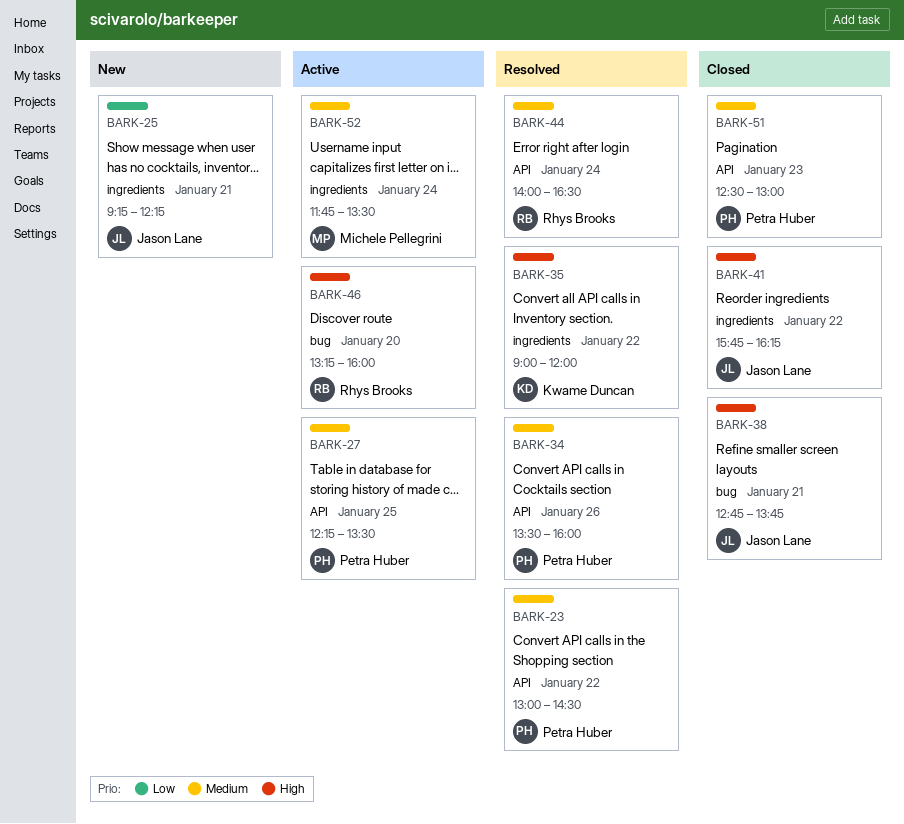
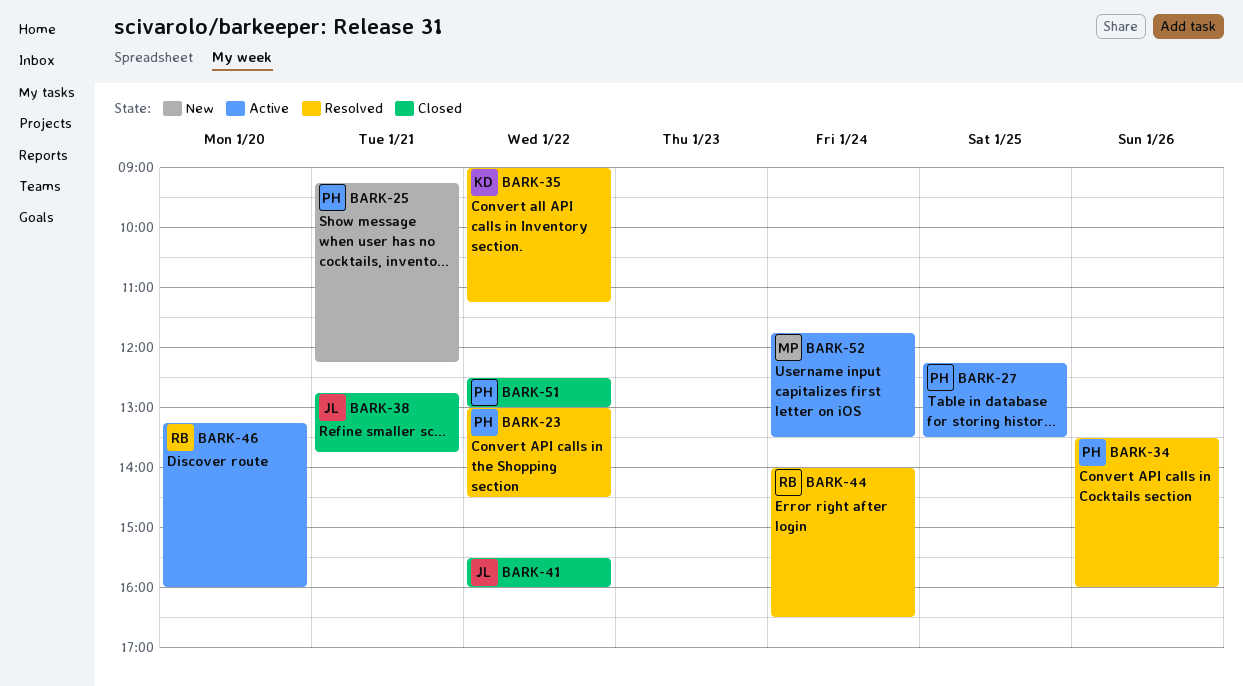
BARK-25, owner: Jason Lane -> Petra Huber
BARK-35, ends: 12:00 -> 11:15
BARK-41, begins: 15:45 -> 15:30
BARK-41, ends: 16:15 -> 16:00
BARK-51, day: Jan 23 -> Jan 22

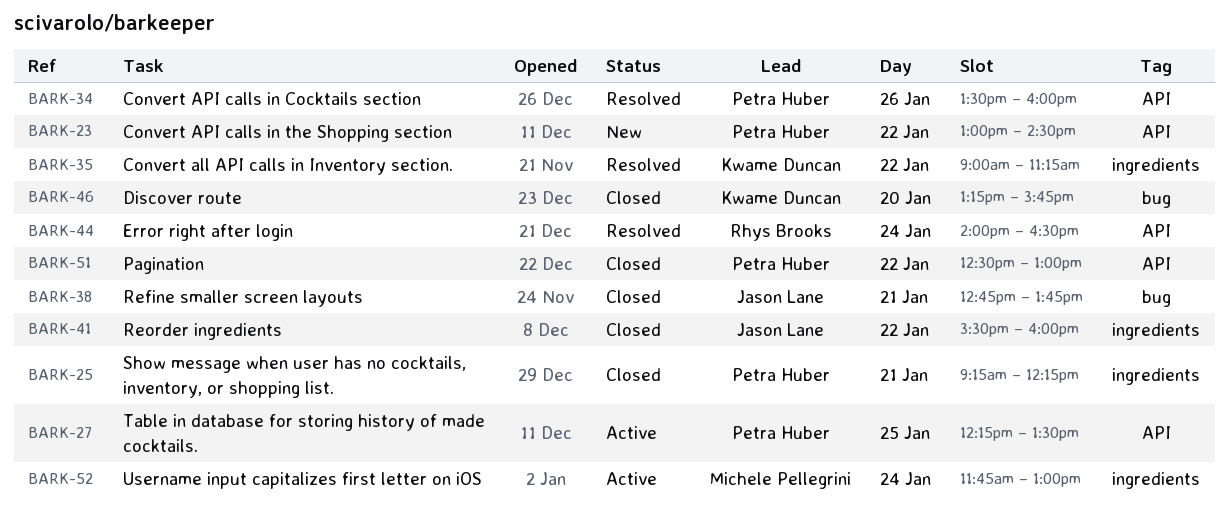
BARK-23, status: Resolved -> New
BARK-25, status: New -> Closed
BARK-46, status: Active -> Closed
BARK-46, owner: Rhys Brooks -> Kwame Duncan
BARK-46, ends: 16:00 -> 15:45
BARK-52, ends: 13:30 -> 13:00

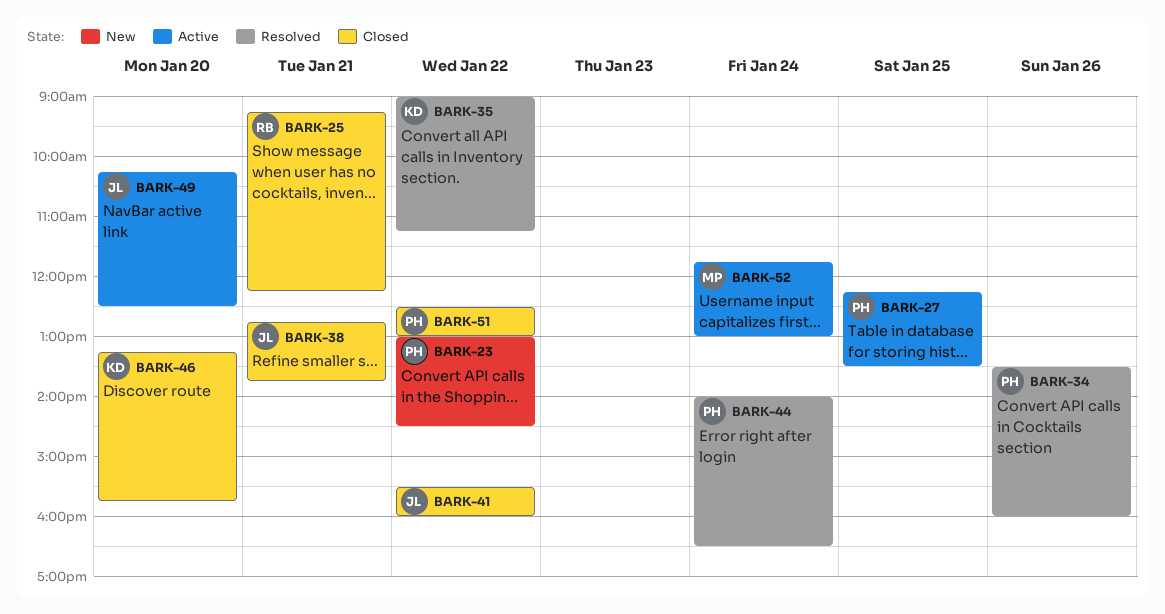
BARK-25, owner: Petra Huber -> Rhys Brooks
BARK-44, owner: Rhys Brooks -> Petra Huber
BARK-49: none -> present

